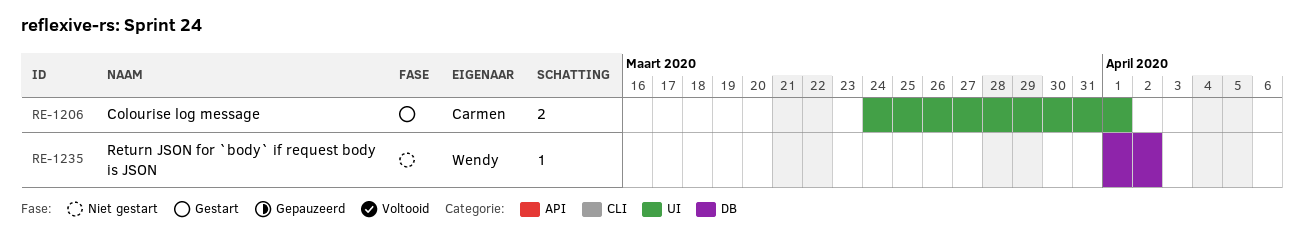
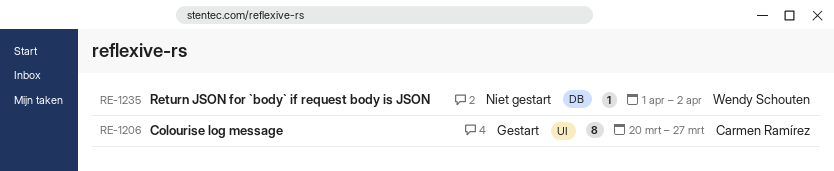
RE-1206, estimate: 2 -> 8
RE-1206, start: Mar 24 -> Mar 20
RE-1206, due: Apr 1 -> Mar 27

